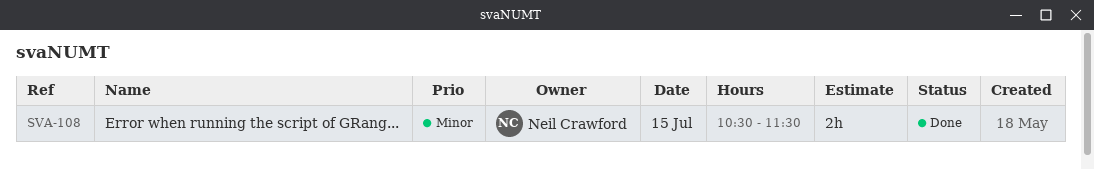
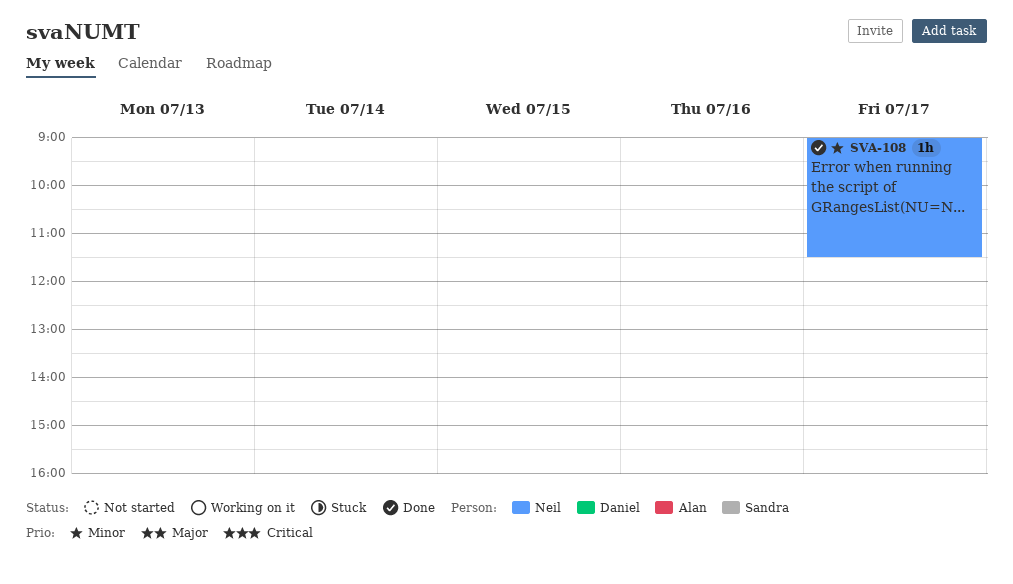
SVA-108, estimate: 2h -> 1h
SVA-108, day: Jul 15 -> Jul 17
SVA-108, begins: 10:30 -> 09:00

